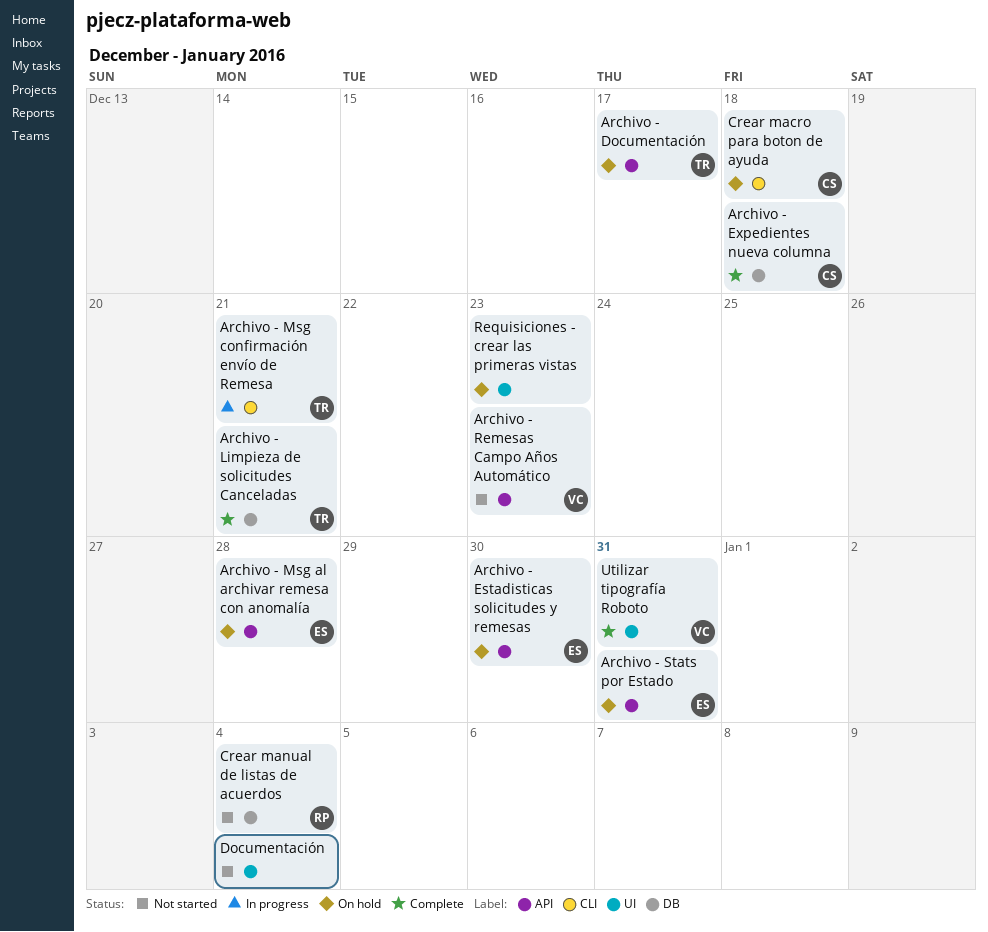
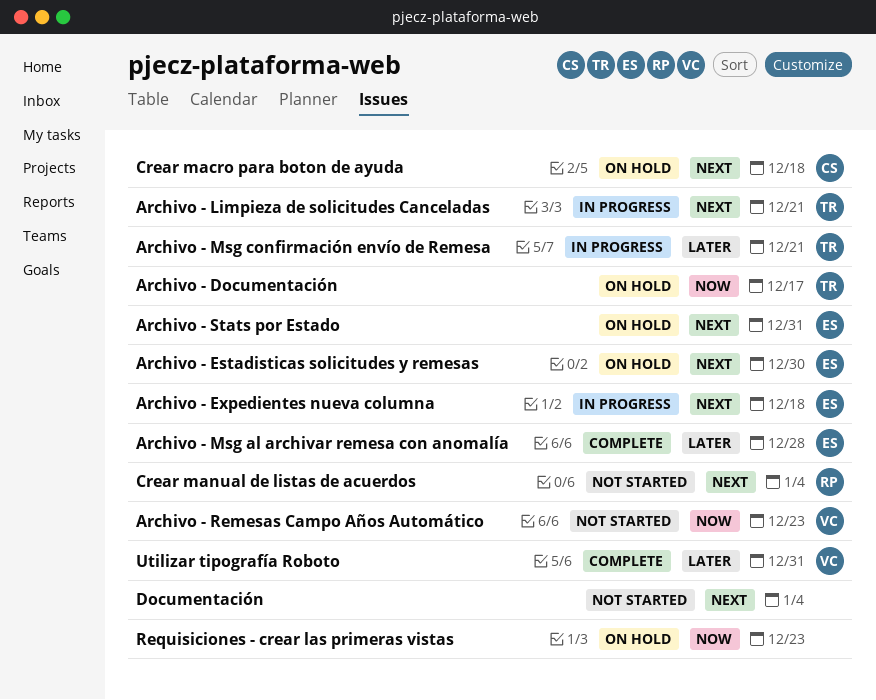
Archivo - Expedientes nueva columna, status: Complete -> In progress
Archivo - Expedientes nueva columna, owner: CS -> ES
Archivo - Limpieza de solicitudes Canceladas, status: Complete -> In progress
Archivo - Msg al archivar remesa con anomalía, status: On hold -> Complete

